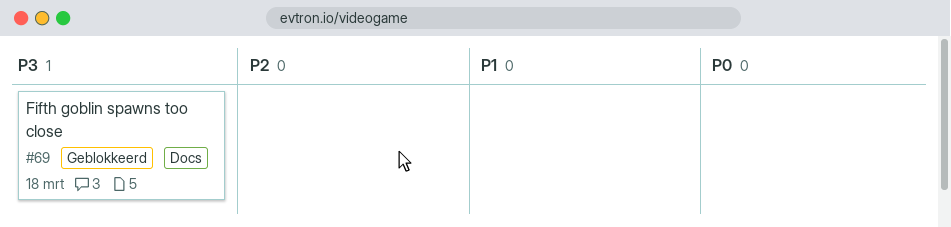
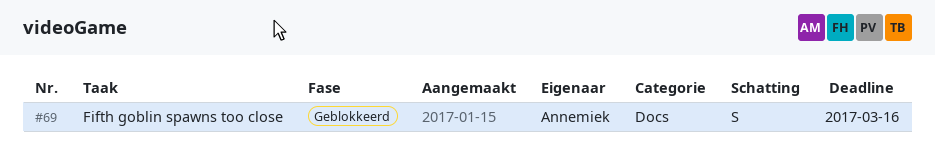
#69, due: Mar 18 -> Mar 16

